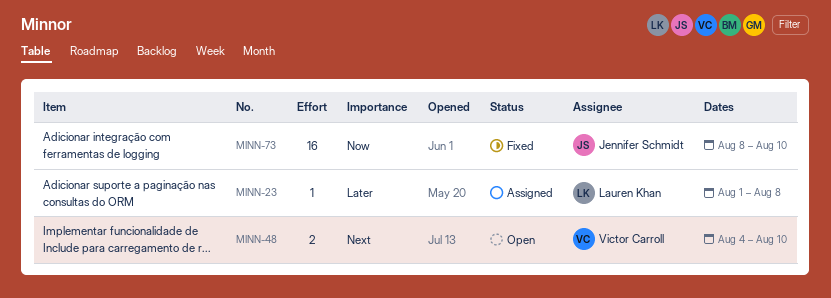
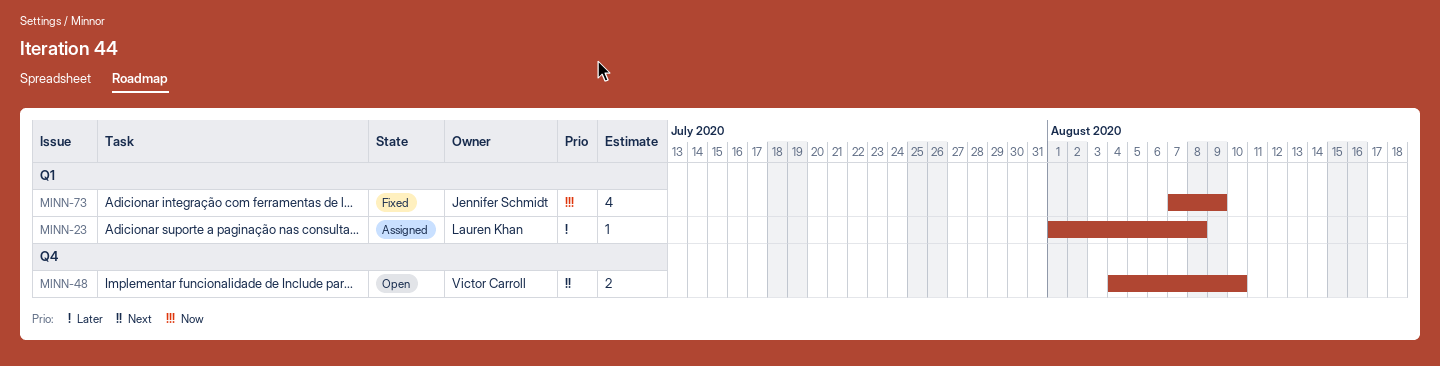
MINN-73, estimate: 16 -> 4
MINN-73, start: Aug 8 -> Aug 7
MINN-73, due: Aug 10 -> Aug 9

